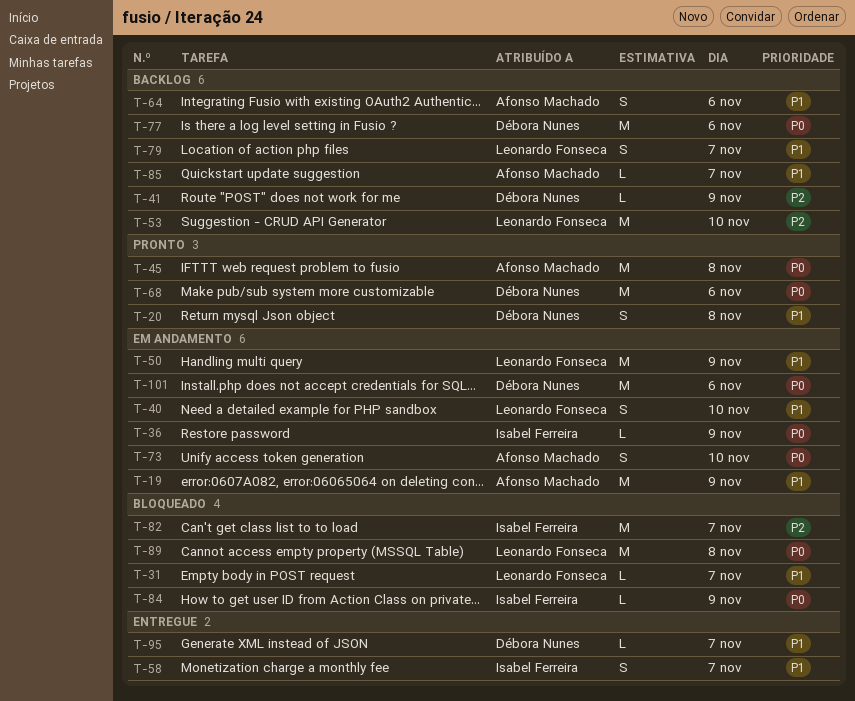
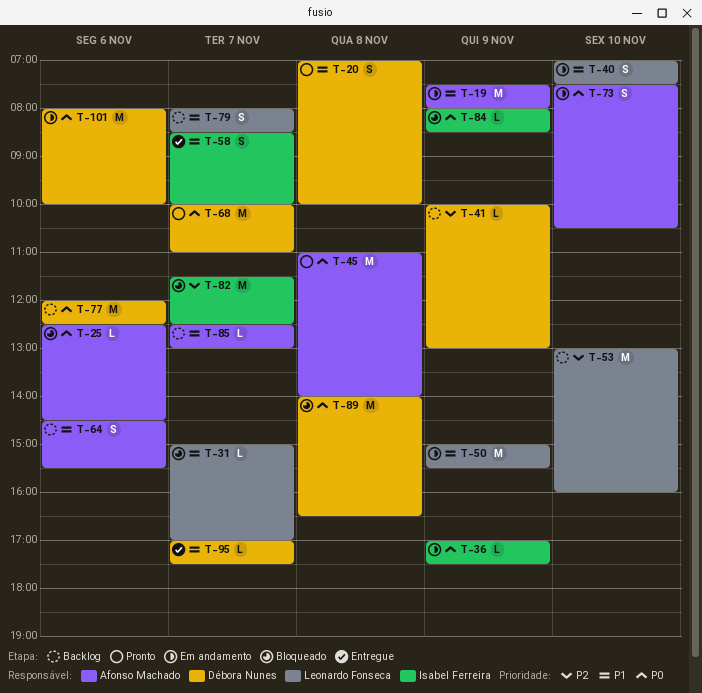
T-25: none -> present
T-68, day: Nov 6 -> Nov 7
T-89, owner: Leonardo Fonseca -> Débora Nunes

